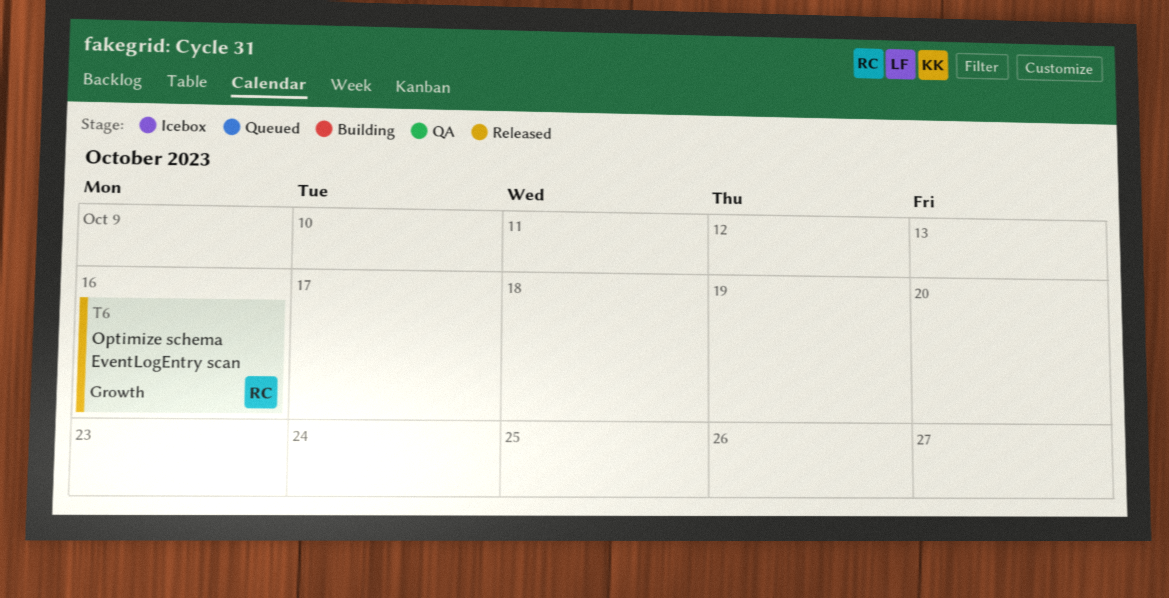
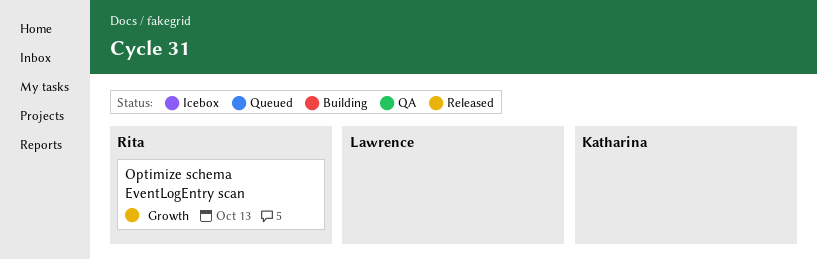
Optimize schema EventLogEntry scan, due: Oct 16 -> Oct 13

